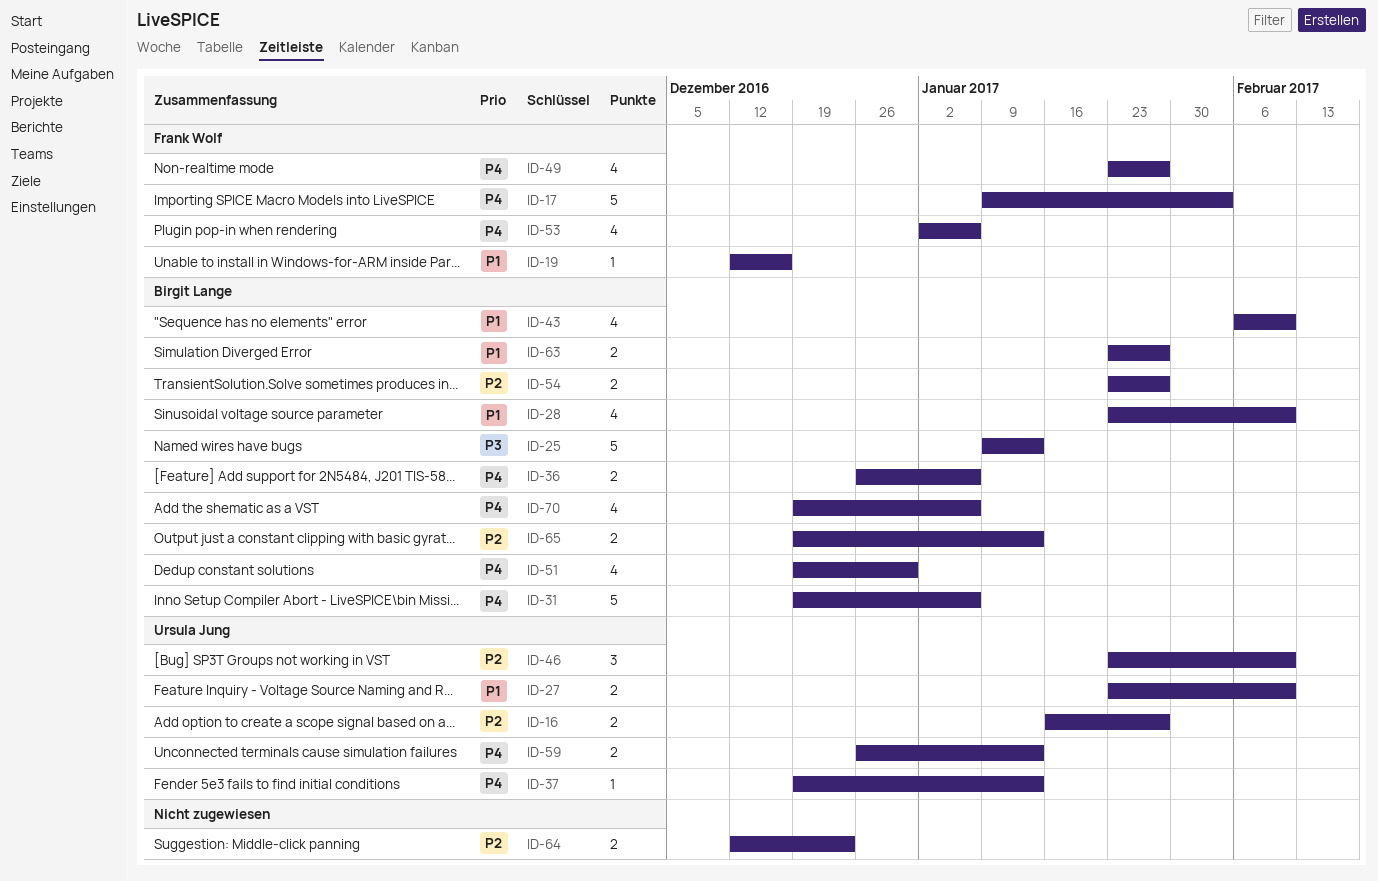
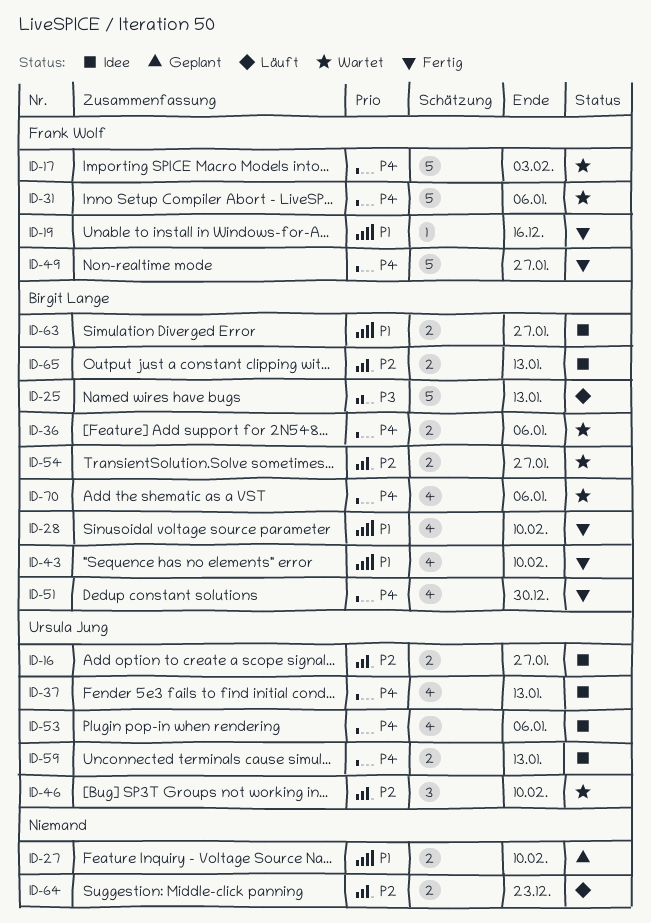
ID-27, owner: Ursula Jung -> none
ID-31, owner: Birgit Lange -> Frank Wolf
ID-37, estimate: 1 -> 4
ID-49, estimate: 4 -> 5
ID-53, owner: Frank Wolf -> Ursula Jung

